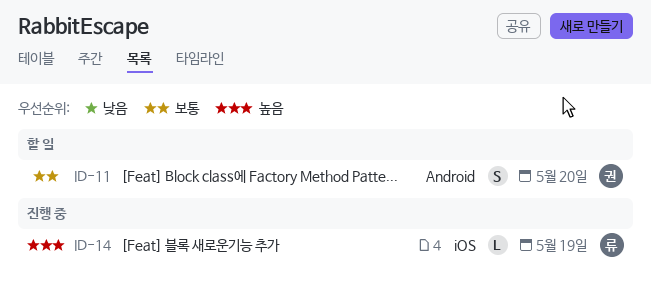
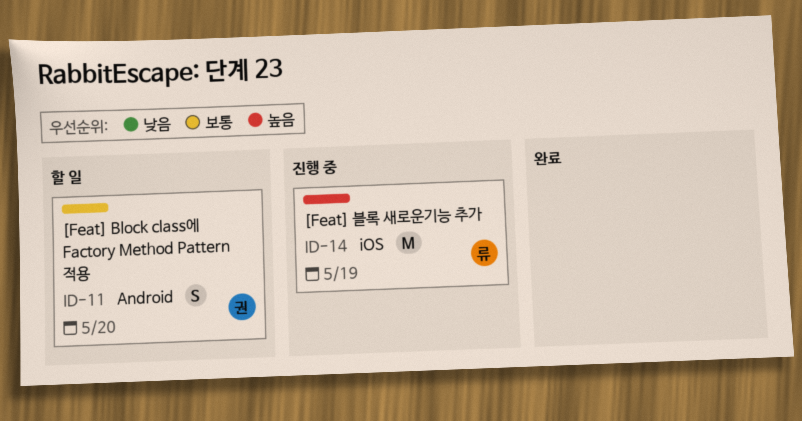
ID-14, estimate: L -> M

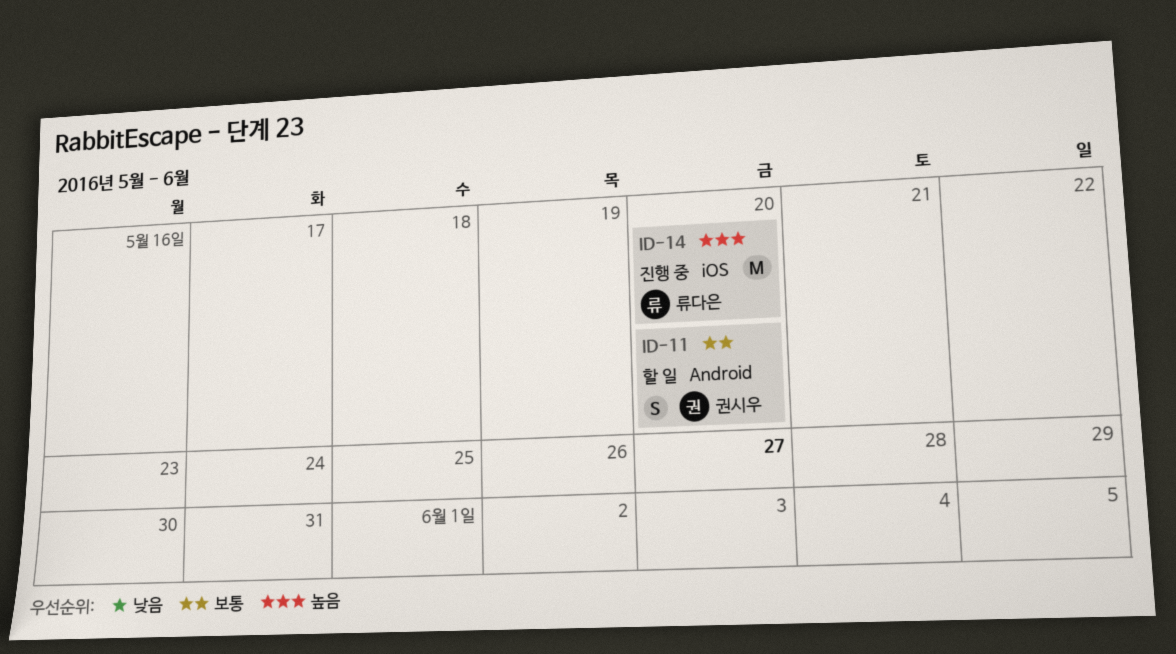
ID-14, due: May 19 -> May 20

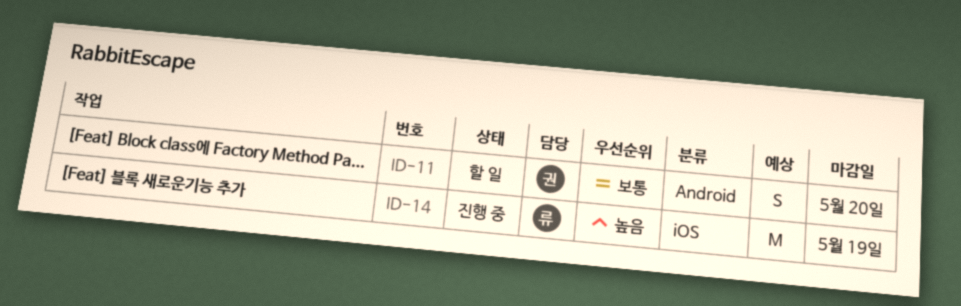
ID-14, due: May 20 -> May 19

